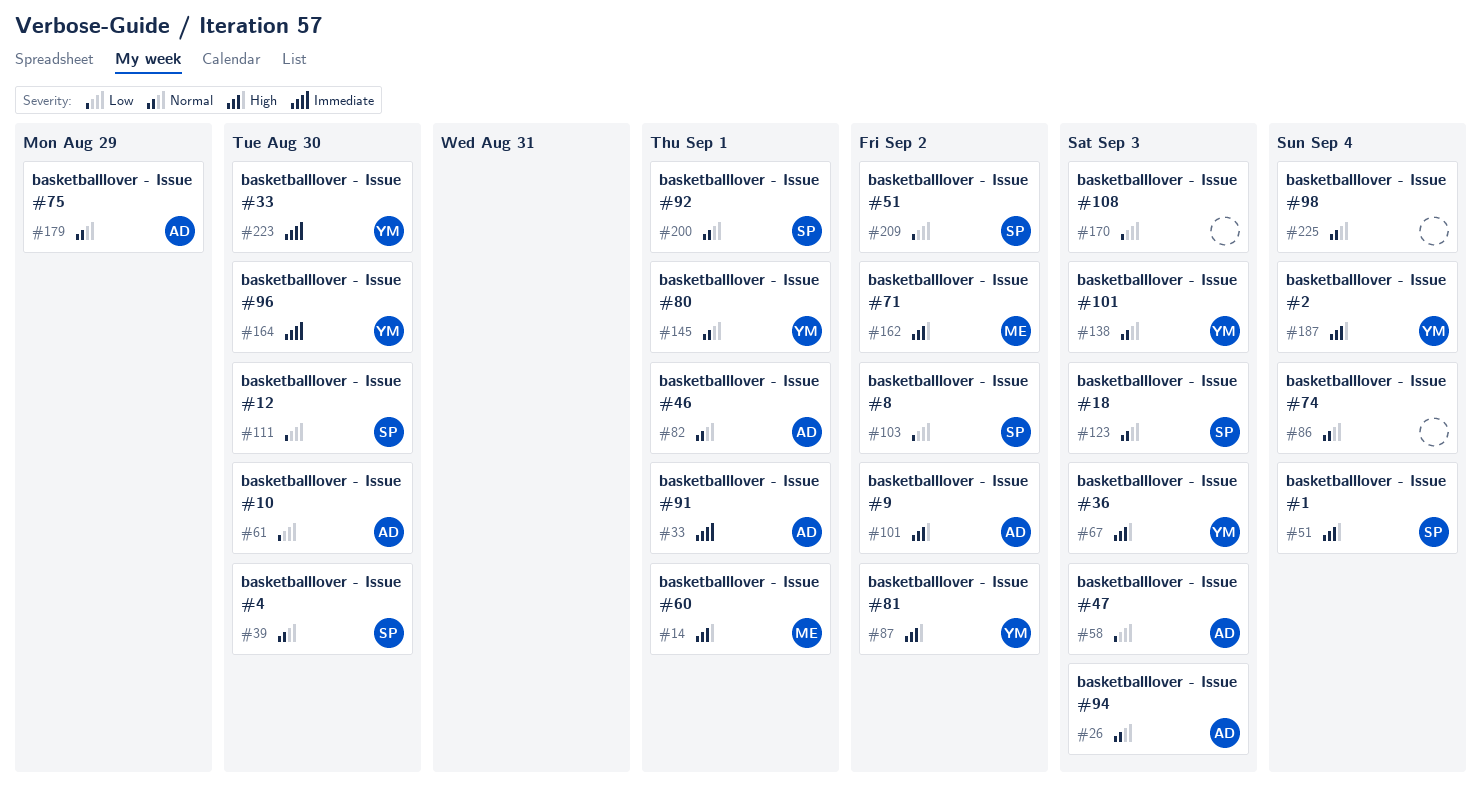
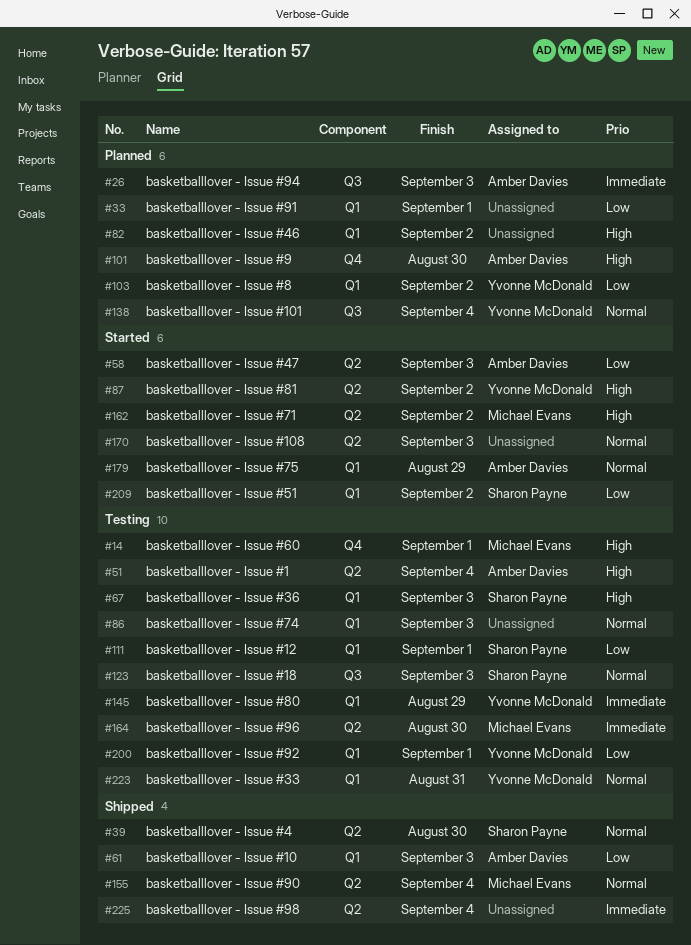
#26, priority: Normal -> Immediate
#33, owner: Amber Davies -> none
#33, priority: Immediate -> Low
#51, owner: Sharon Payne -> Amber Davies
#61, due: Aug 30 -> Sep 3
#67, owner: Yvonne McDonald -> Sharon Payne
#82, owner: Amber Davies -> none
#82, priority: Normal -> High
#82, due: Sep 1 -> Sep 2
#86, due: Sep 4 -> Sep 3
#101, due: Sep 2 -> Aug 30
#103, owner: Sharon Payne -> Yvonne McDonald
#111, due: Aug 30 -> Sep 1
#138, due: Sep 3 -> Sep 4
#145, priority: Normal -> Immediate
#145, due: Sep 1 -> Aug 29
#155: none -> present
#164, owner: Yvonne McDonald -> Michael Evans
#170, priority: Low -> Normal
#187: present -> none
#200, owner: Sharon Payne -> Yvonne McDonald
#200, priority: Normal -> Low
#223, priority: Immediate -> Normal
#223, due: Aug 30 -> Aug 31
#225, priority: Normal -> Immediate

